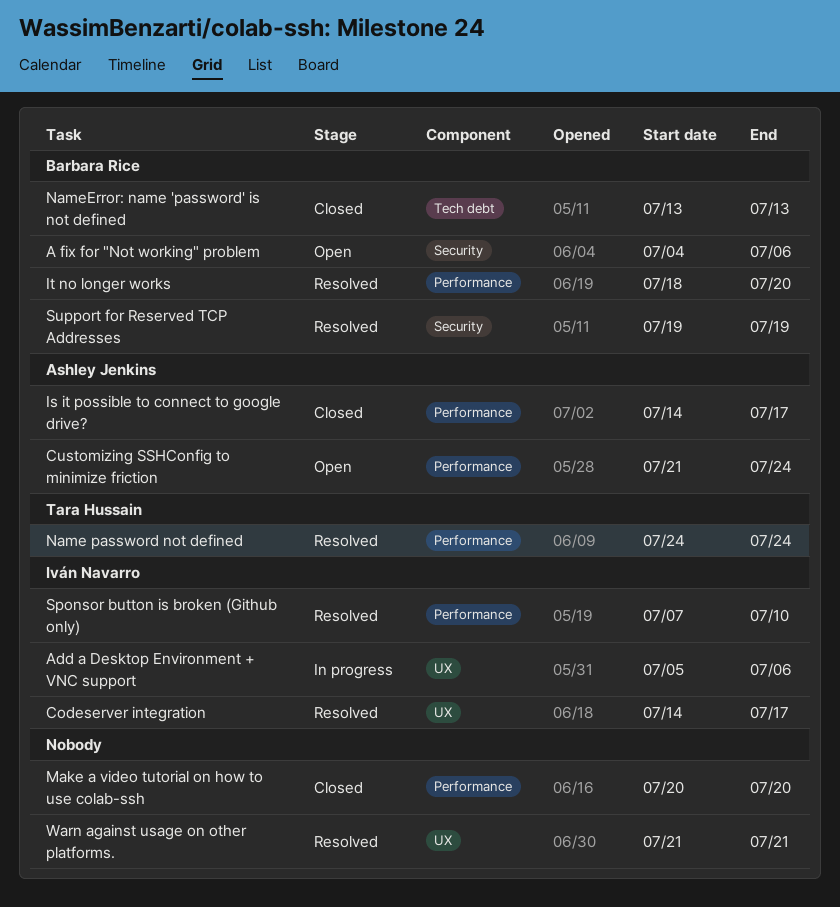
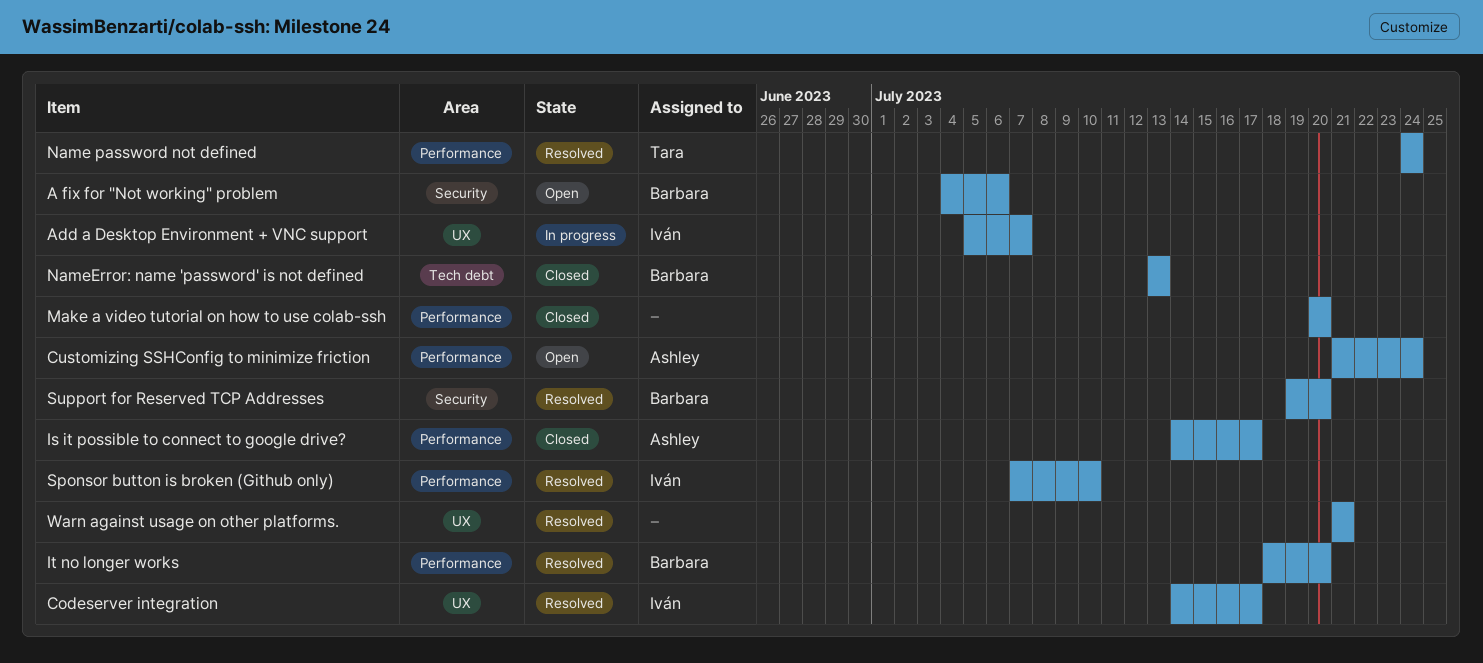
Add a Desktop Environment + VNC support, due: Jul 6 -> Jul 7
Support for Reserved TCP Addresses, due: Jul 19 -> Jul 20

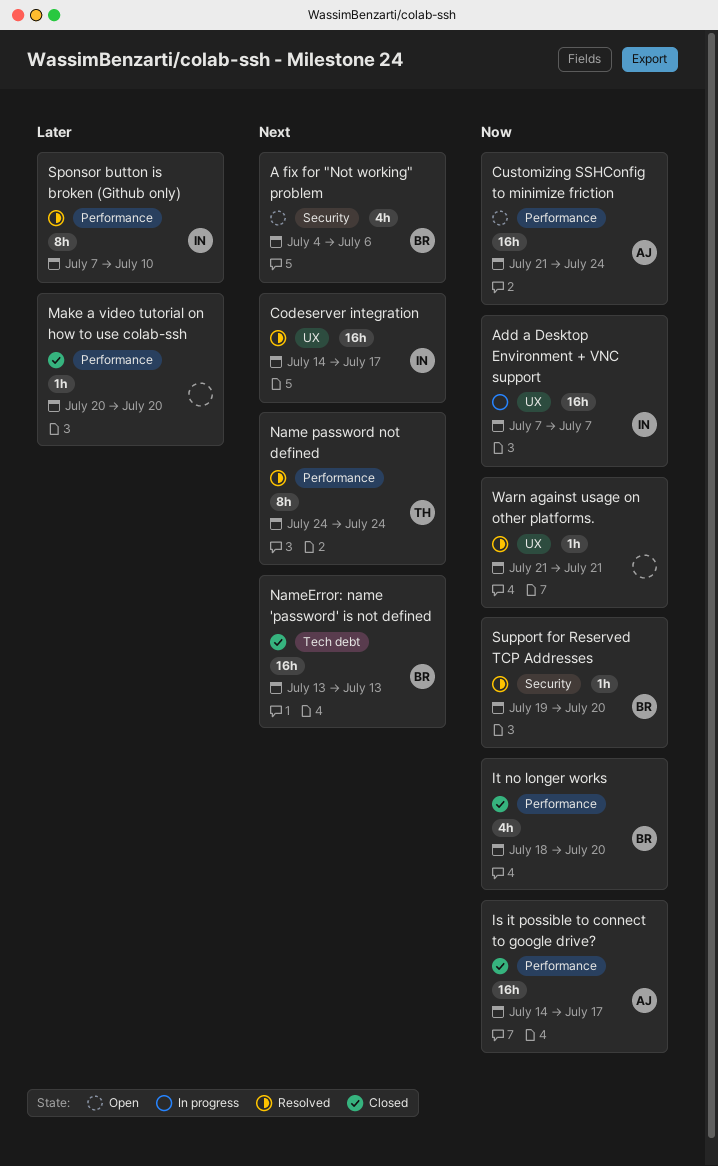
Add a Desktop Environment + VNC support, start: Jul 5 -> Jul 7
It no longer works, status: Resolved -> Closed

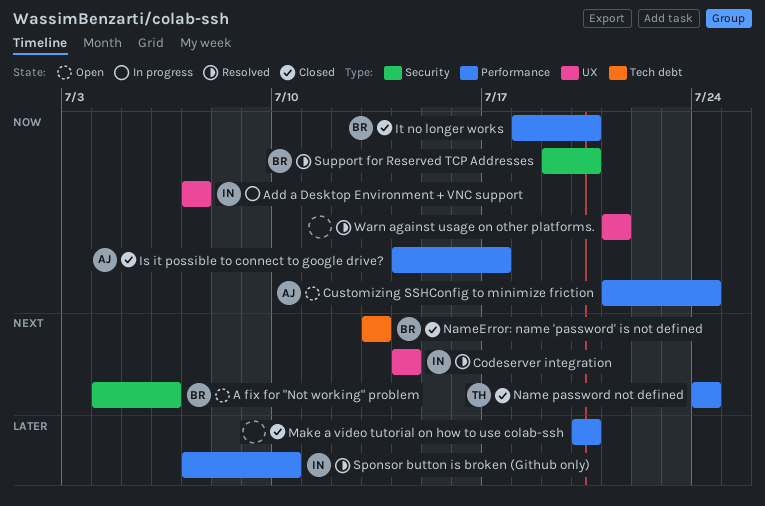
Codeserver integration, due: Jul 17 -> Jul 14
Name password not defined, status: Resolved -> Closed

